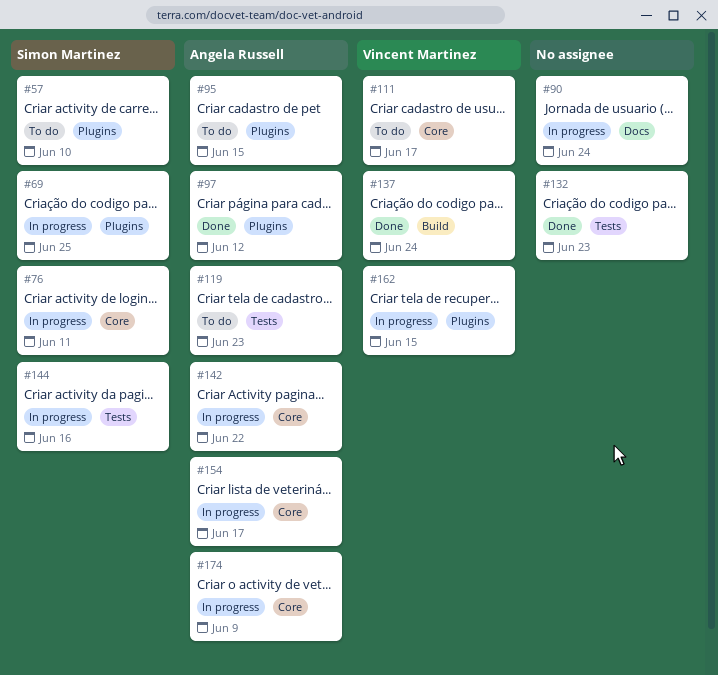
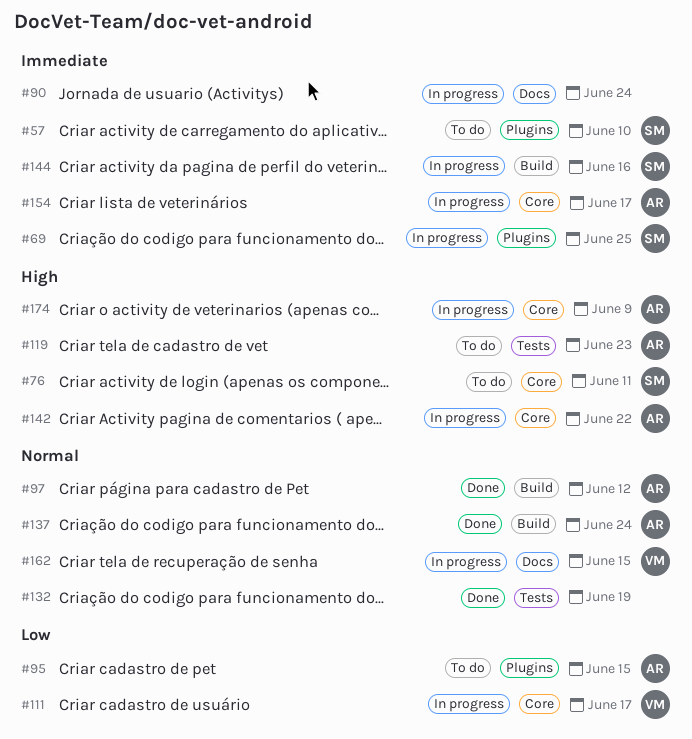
#76, status: In progress -> To do
#97, label: Plugins -> Build
#111, status: To do -> In progress
#132, due: Jun 23 -> Jun 19
#137, owner: Vincent Martinez -> Angela Russell
#144, label: Tests -> Build
#162, label: Plugins -> Docs

